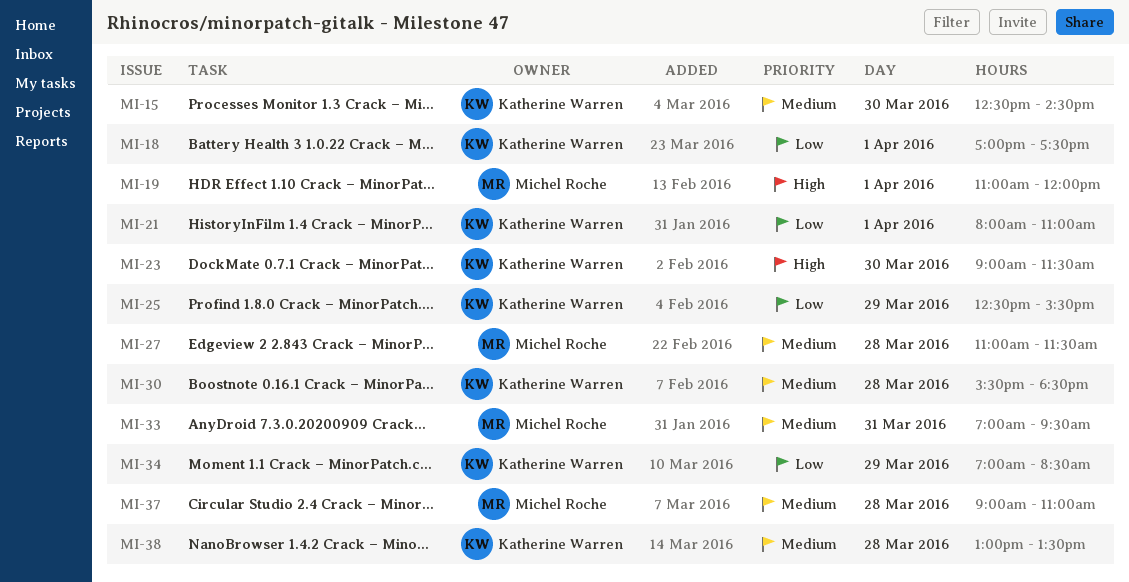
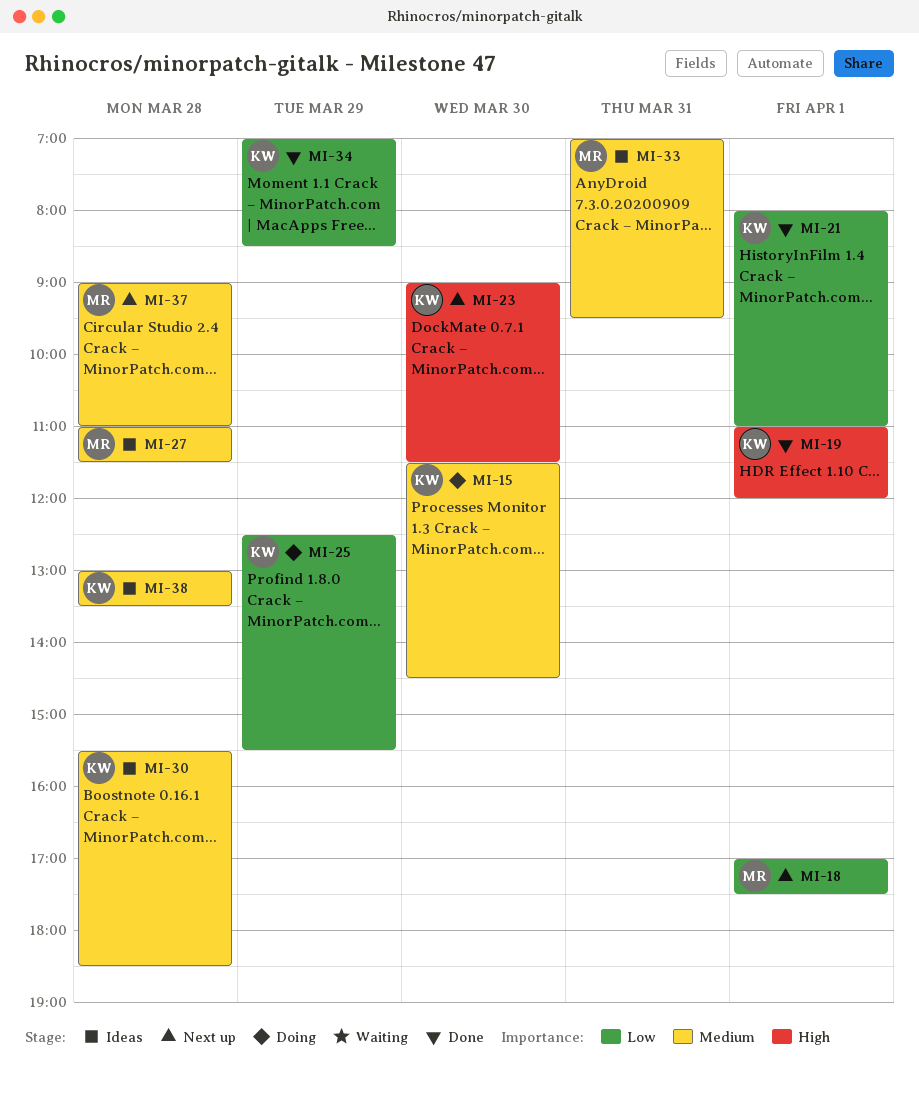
MI-15, begins: 12:30 -> 11:30
MI-18, owner: Katherine Warren -> Michel Roche
MI-19, owner: Michel Roche -> Katherine Warren

